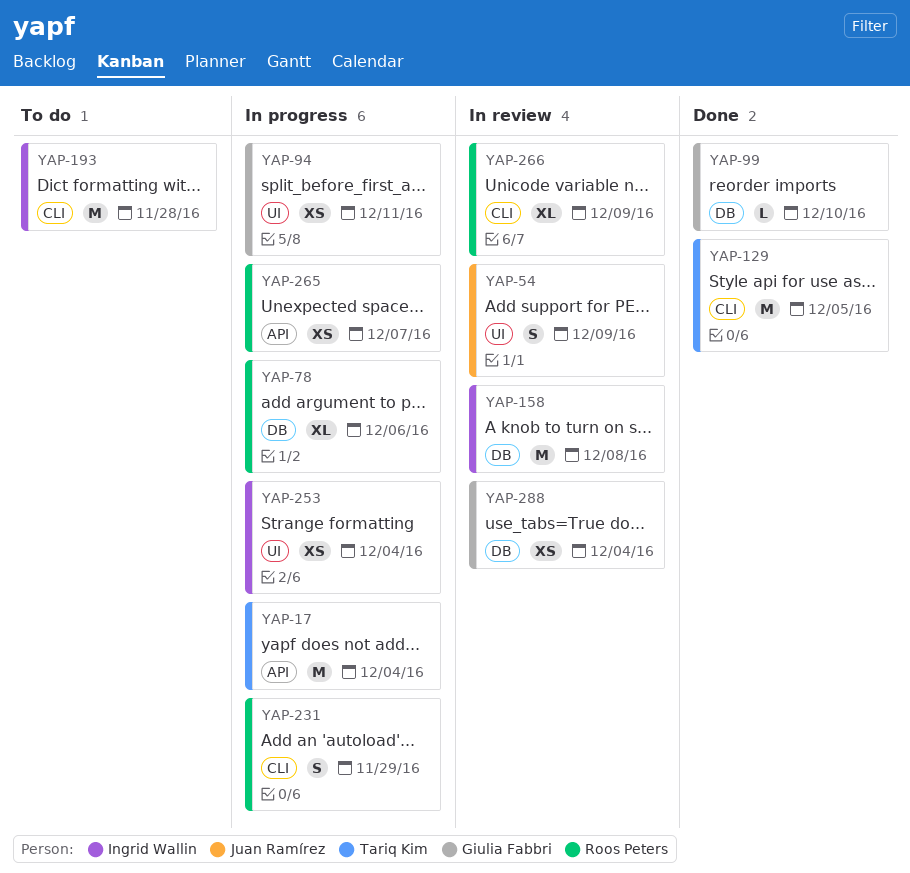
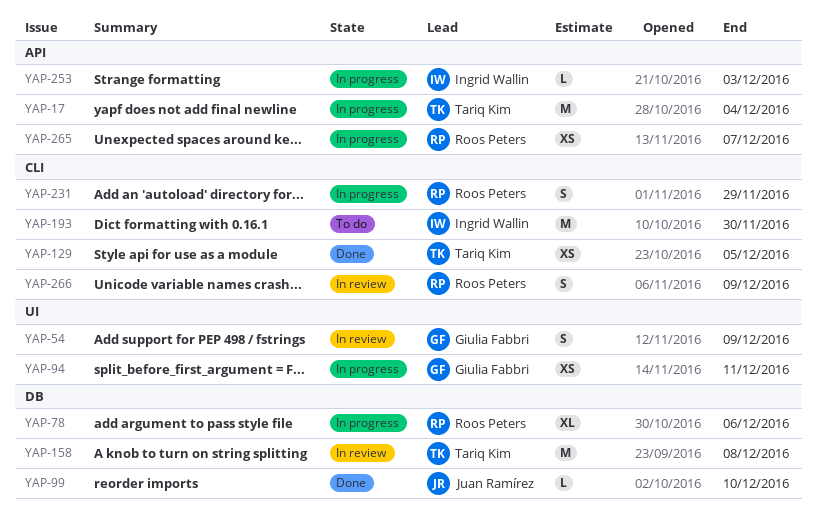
YAP-54, owner: Juan Ramírez -> Giulia Fabbri
YAP-99, owner: Giulia Fabbri -> Juan Ramírez
YAP-129, estimate: M -> XS
YAP-158, owner: Ingrid Wallin -> Tariq Kim
YAP-193, due: Nov 28 -> Nov 30
YAP-253, label: UI -> API
YAP-253, estimate: XS -> L
YAP-253, due: Dec 4 -> Dec 3
YAP-266, estimate: XL -> S
YAP-288: present -> none

